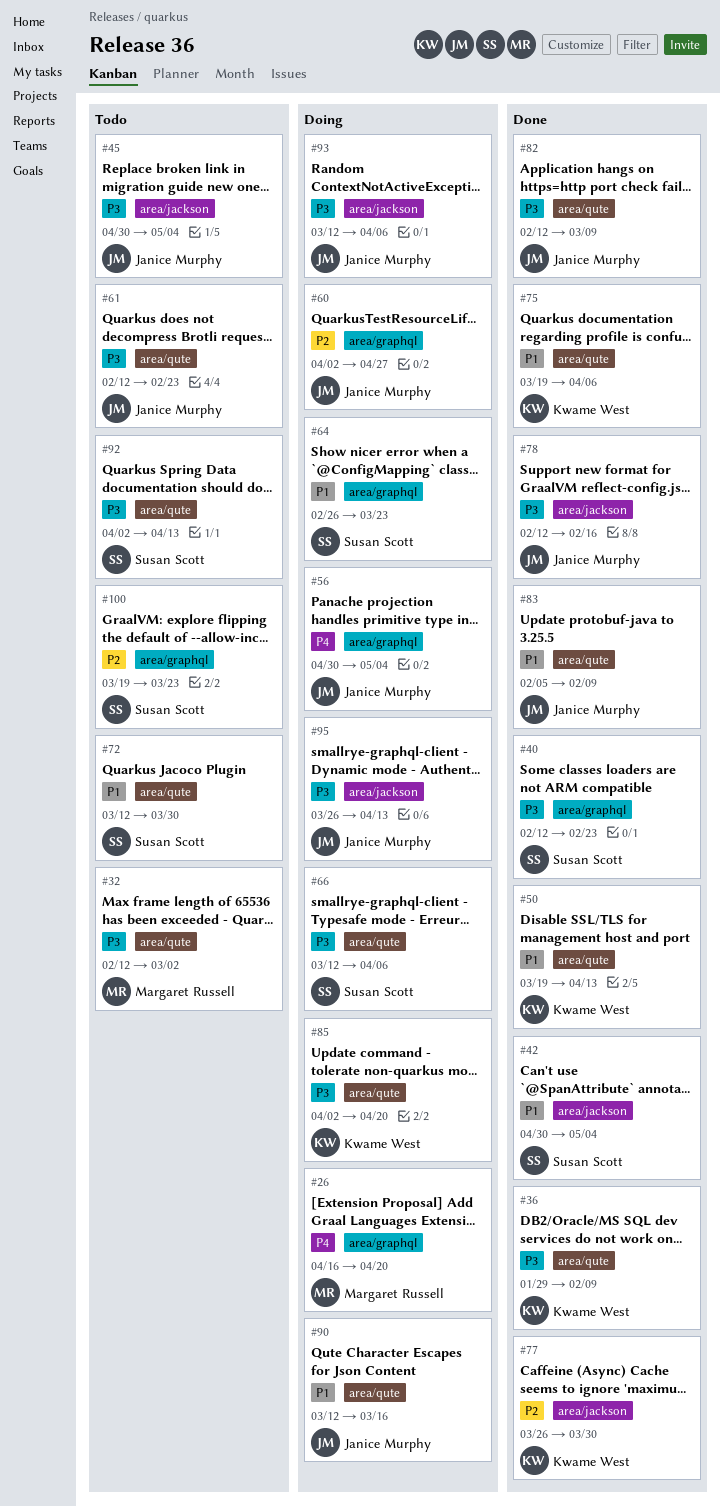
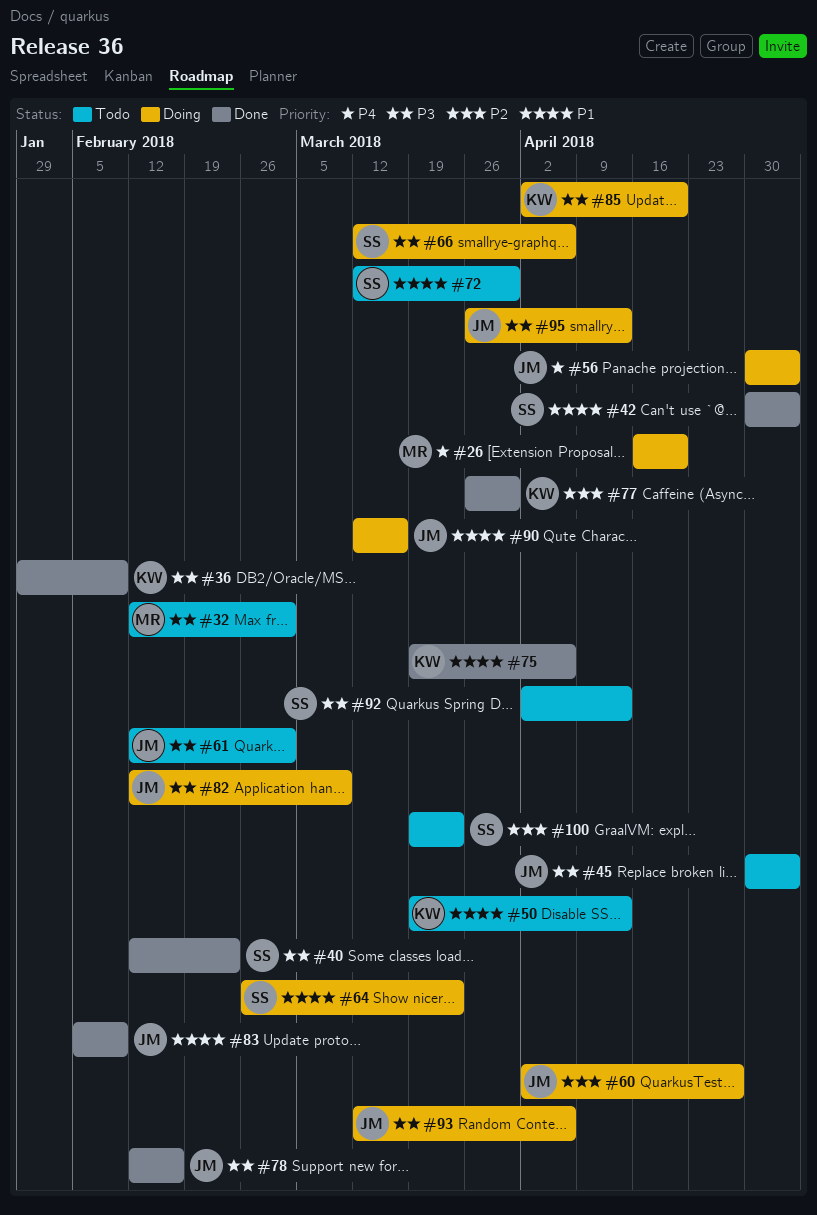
#50, status: Done -> Todo
#61, due: Feb 23 -> Mar 2
#82, status: Done -> Doing

